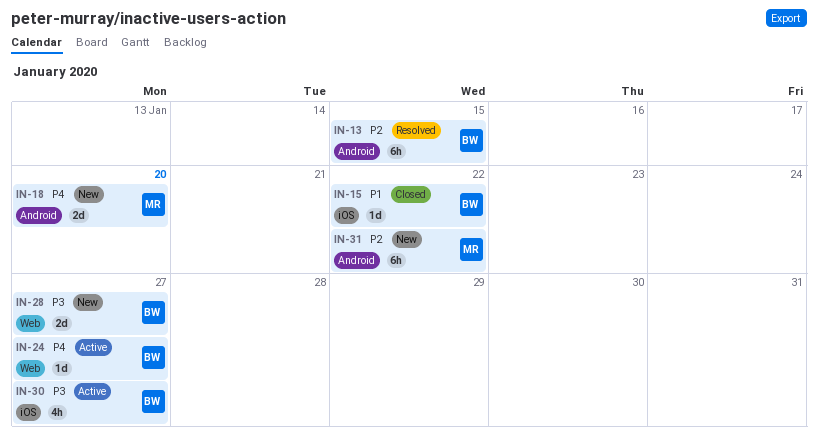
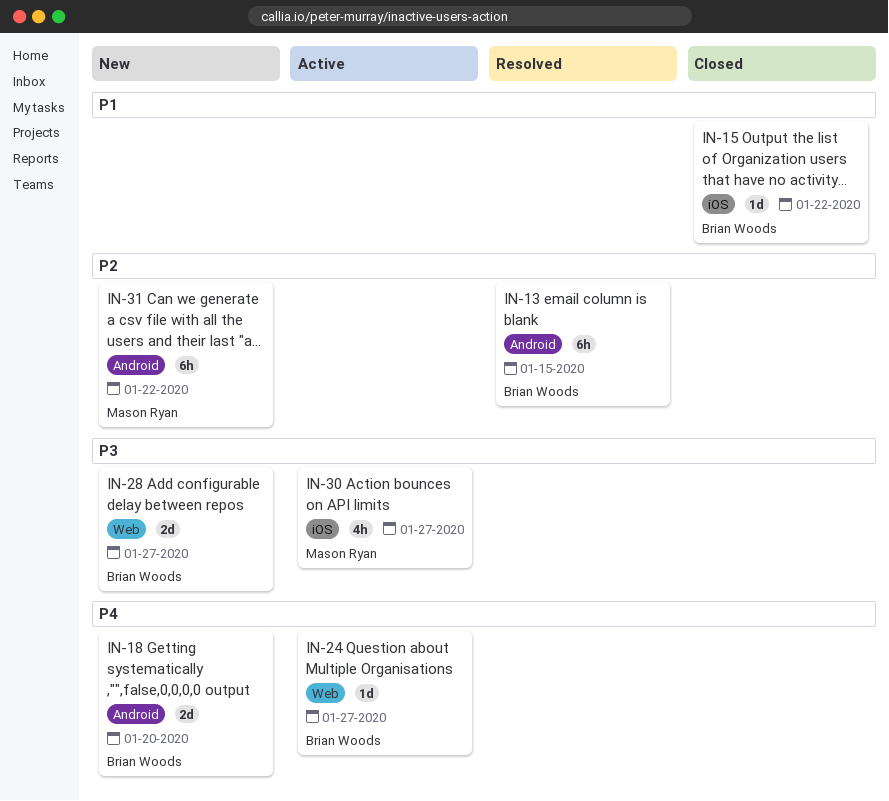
IN-18, owner: Mason Ryan -> Brian Woods
IN-30, owner: Brian Woods -> Mason Ryan

